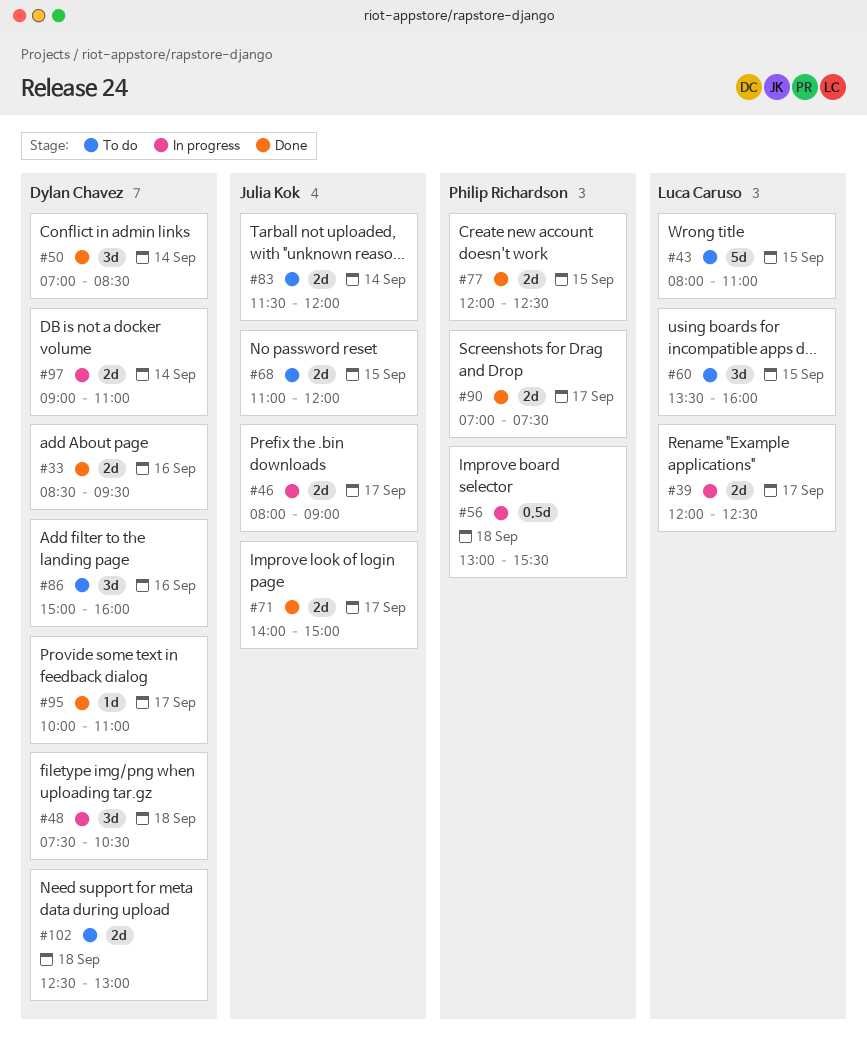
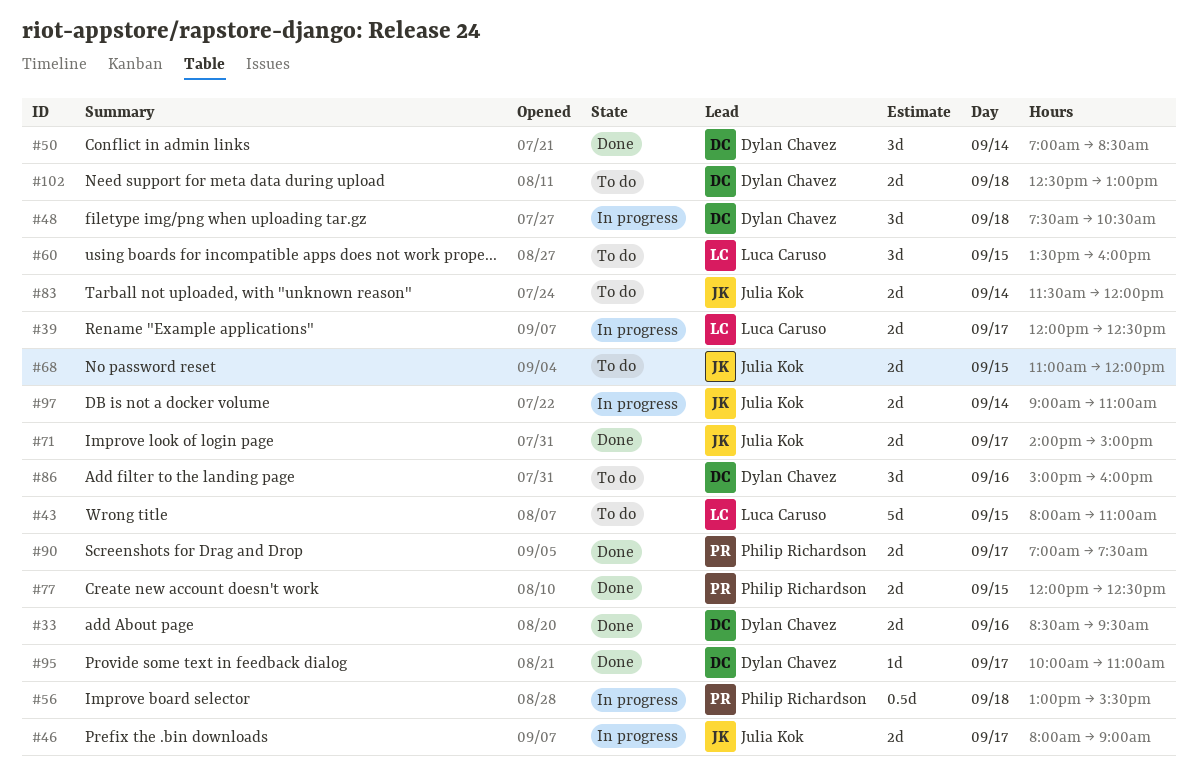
#97, owner: Dylan Chavez -> Julia Kok

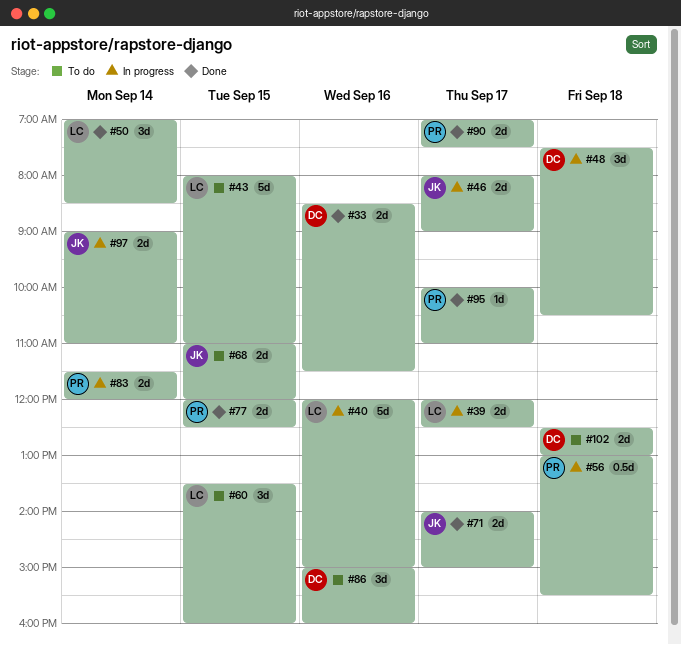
#33, ends: 09:30 -> 11:30
#40: none -> present
#50, owner: Dylan Chavez -> Luca Caruso
#83, status: To do -> In progress
#83, owner: Julia Kok -> Philip Richardson
#95, owner: Dylan Chavez -> Philip Richardson

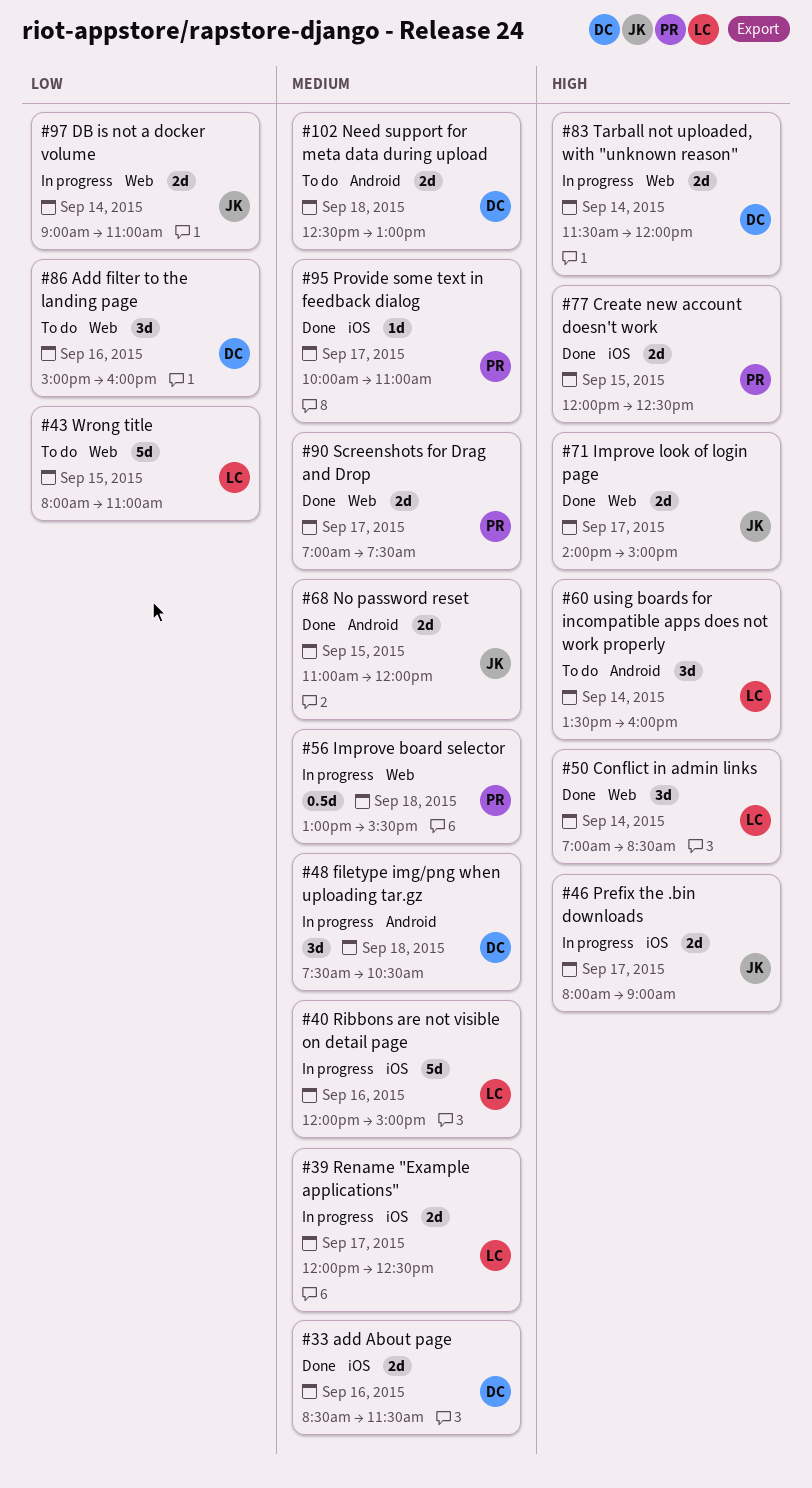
#60, day: Sep 15 -> Sep 14
#68, status: To do -> Done
#83, owner: PR -> DC

